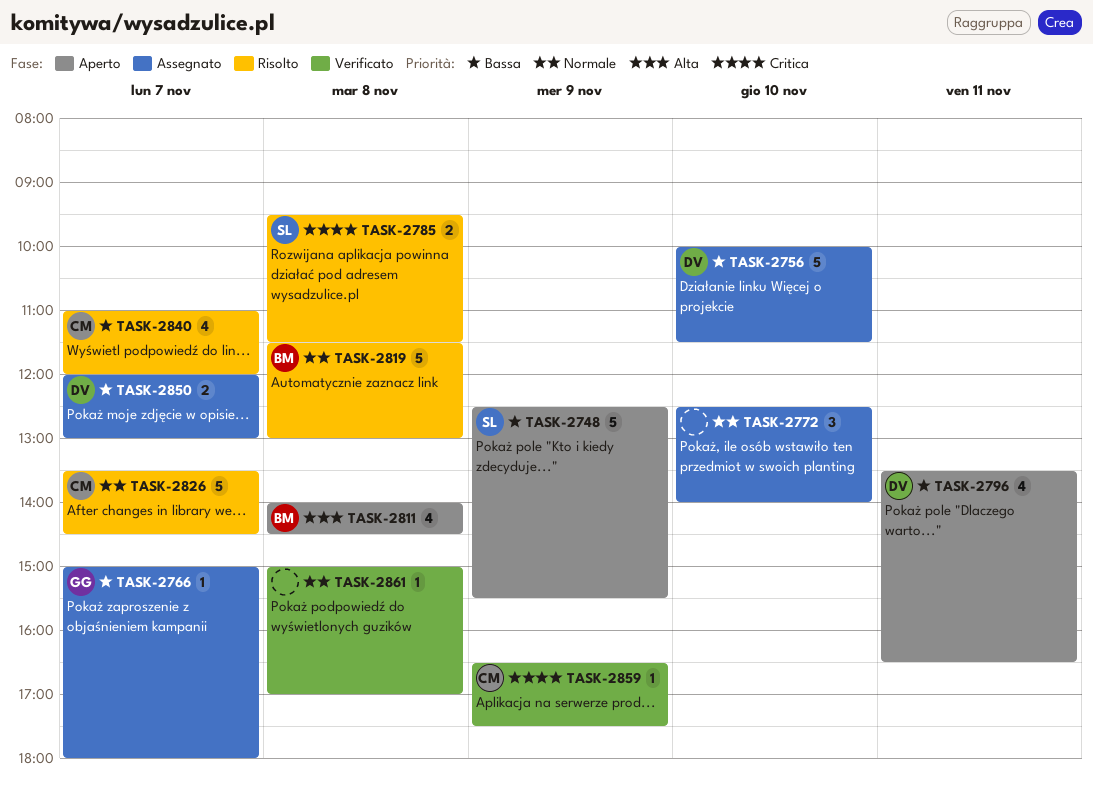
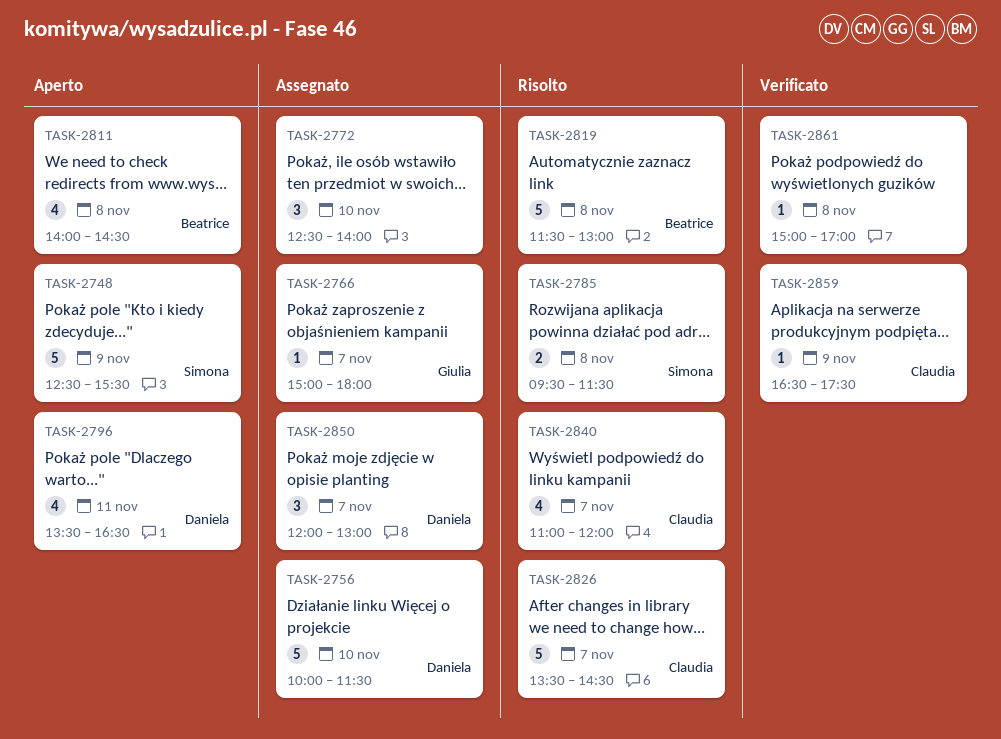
TASK-2850, estimate: 2 -> 3

